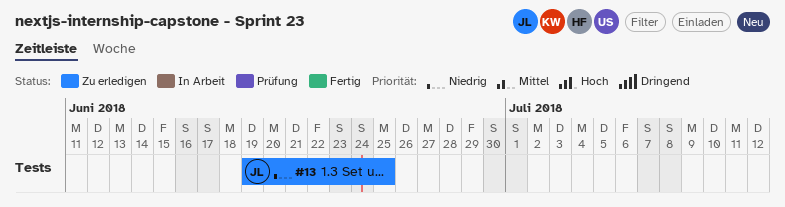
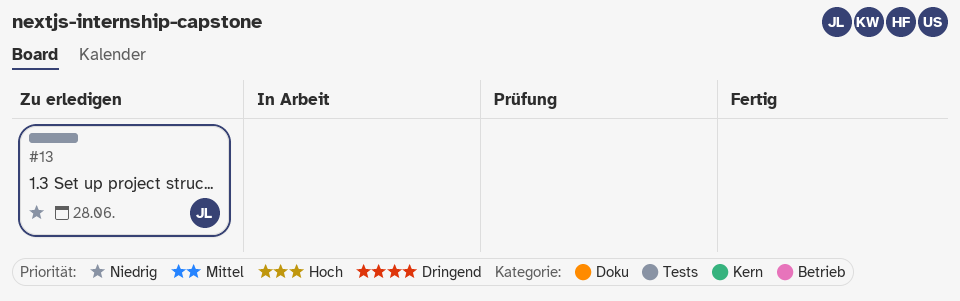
#13, due: Jun 25 -> Jun 28

